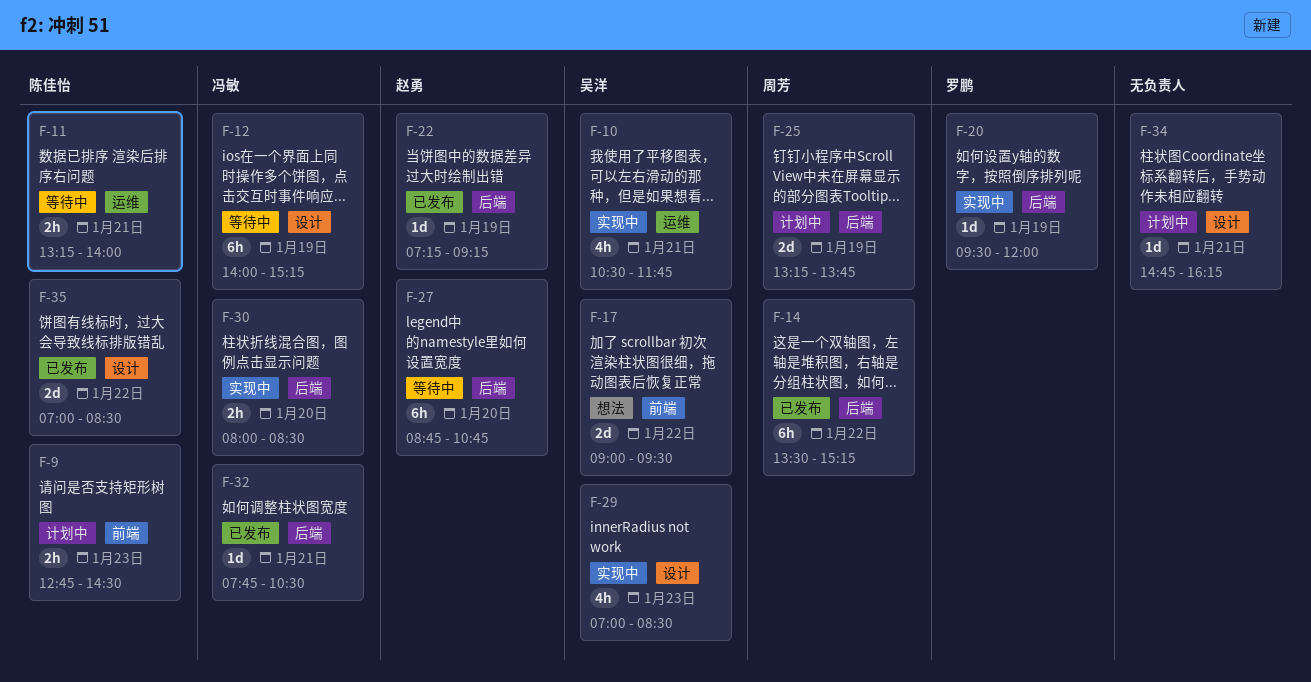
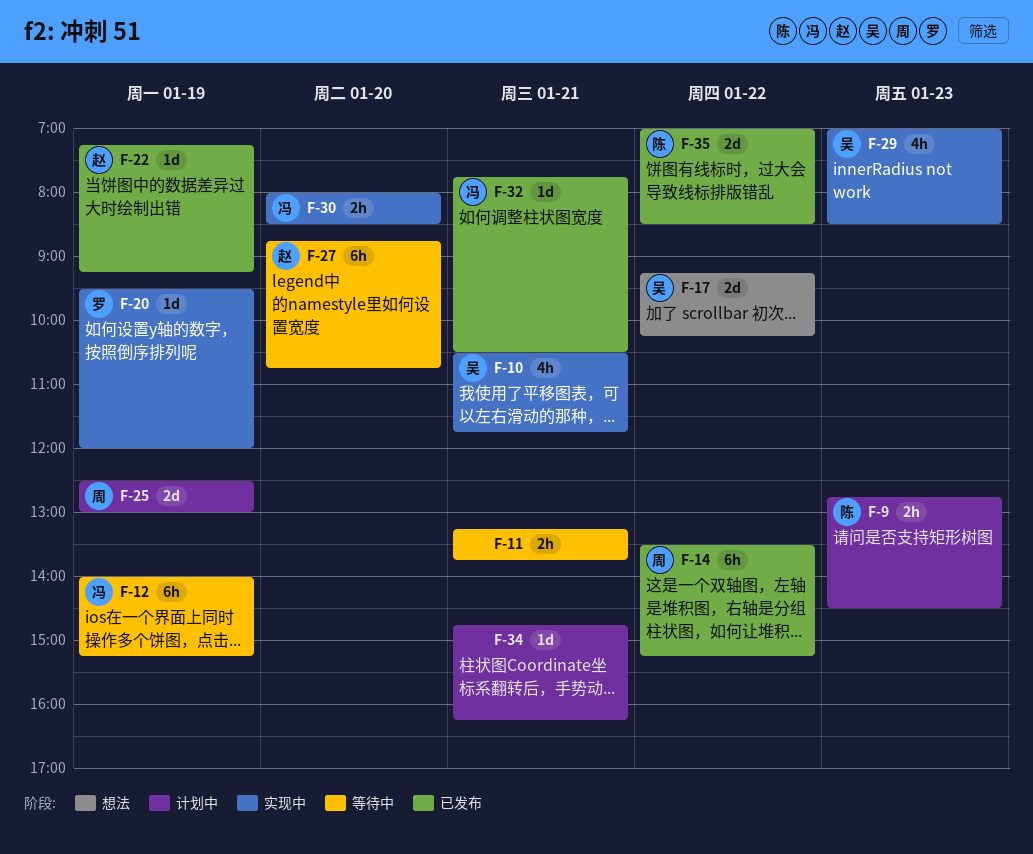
F-11, owner: 陈佳怡 -> none
F-11, ends: 14:00 -> 13:45
F-17, begins: 09:00 -> 09:15
F-17, ends: 09:30 -> 10:15
F-25, begins: 13:15 -> 12:30
F-25, ends: 13:45 -> 13:00

